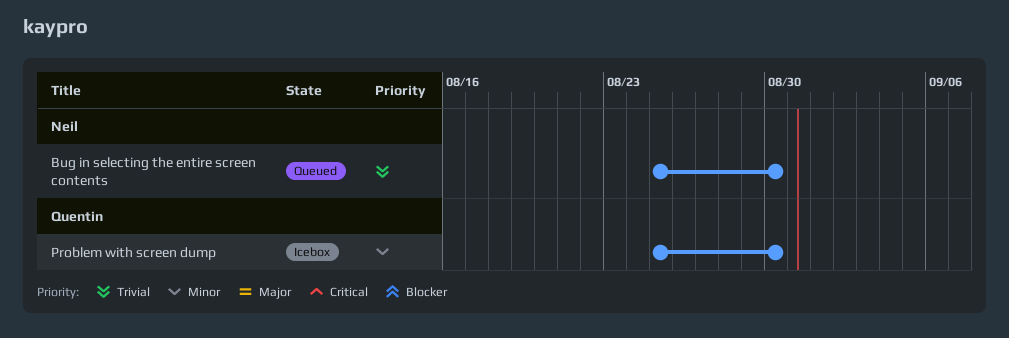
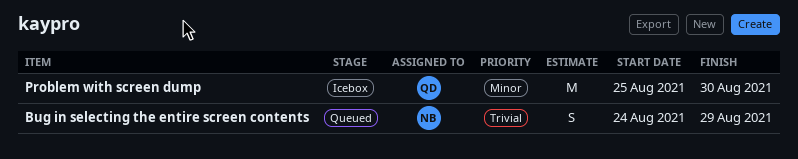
Bug in selecting the entire screen contents, start: Aug 25 -> Aug 24
Bug in selecting the entire screen contents, due: Aug 30 -> Aug 29

